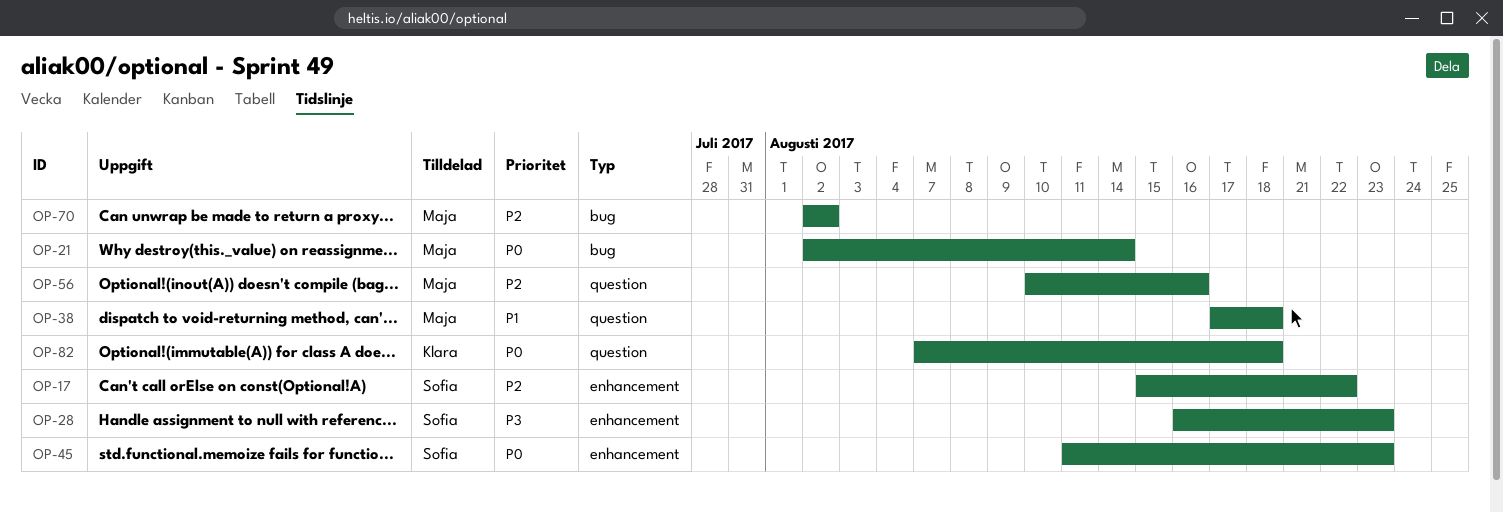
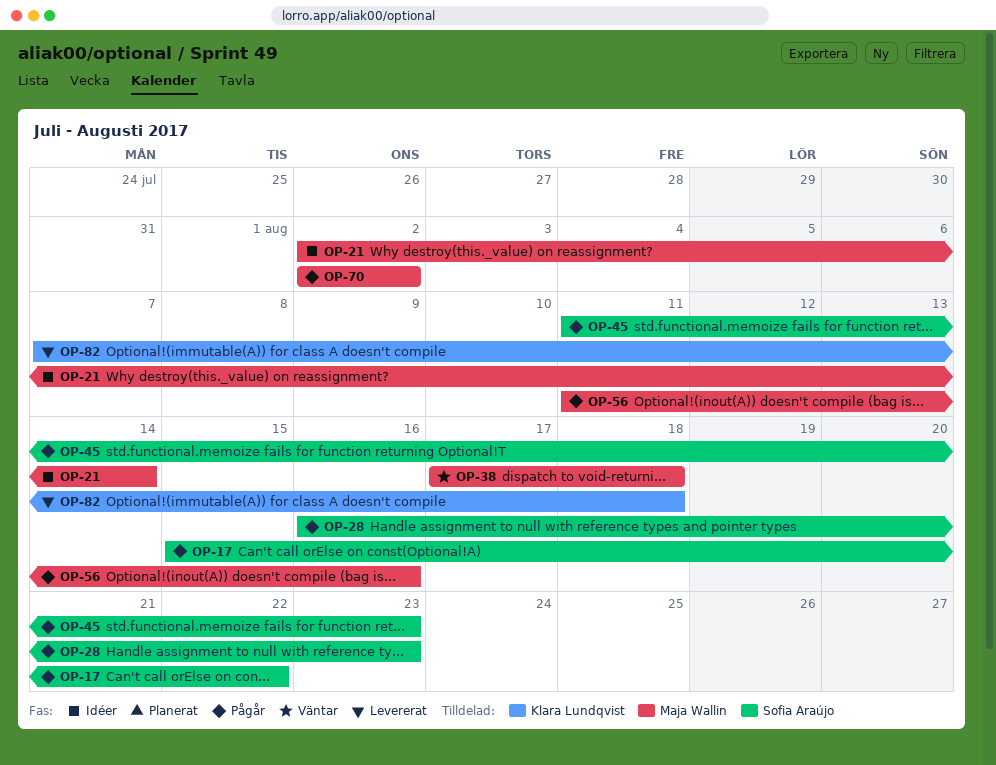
OP-56, start: Aug 10 -> Aug 11

